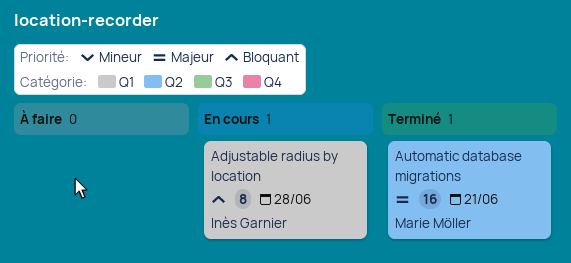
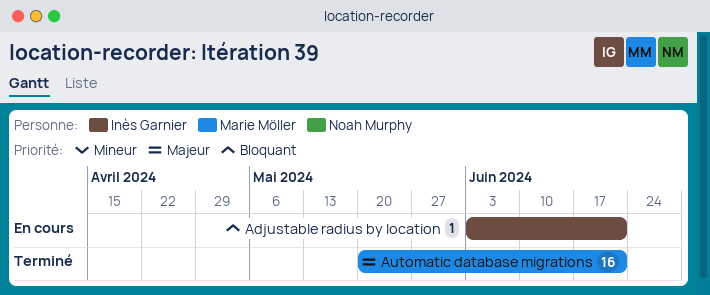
Adjustable radius by location, estimate: 8 -> 1
Adjustable radius by location, due: Jun 28 -> Jun 21

